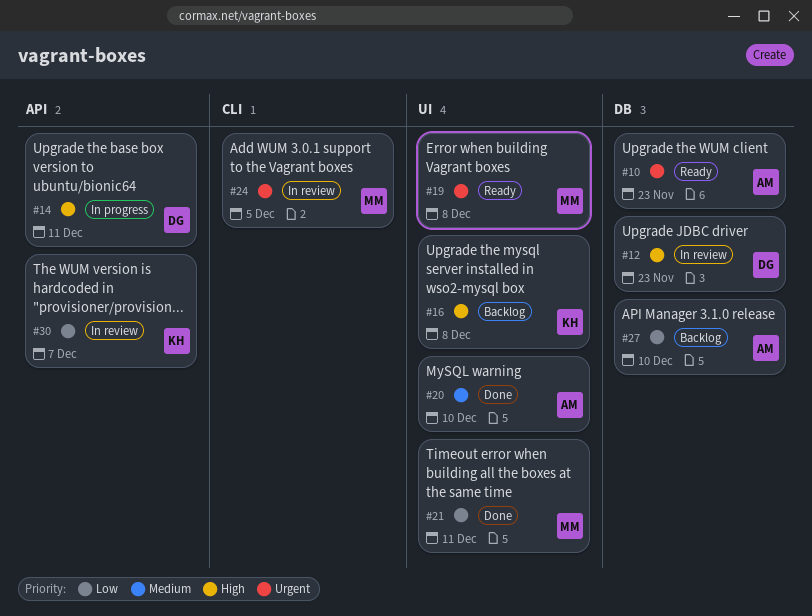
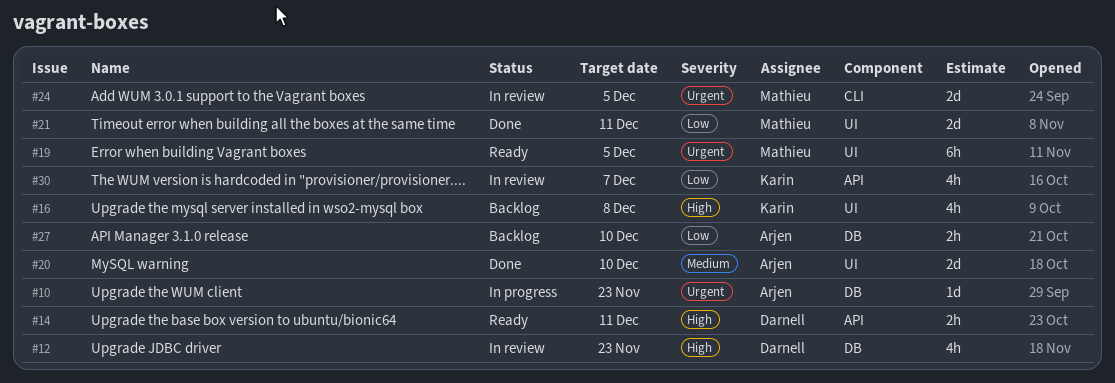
#10, status: Ready -> In progress
#14, status: In progress -> Ready
#19, due: Dec 8 -> Dec 5

